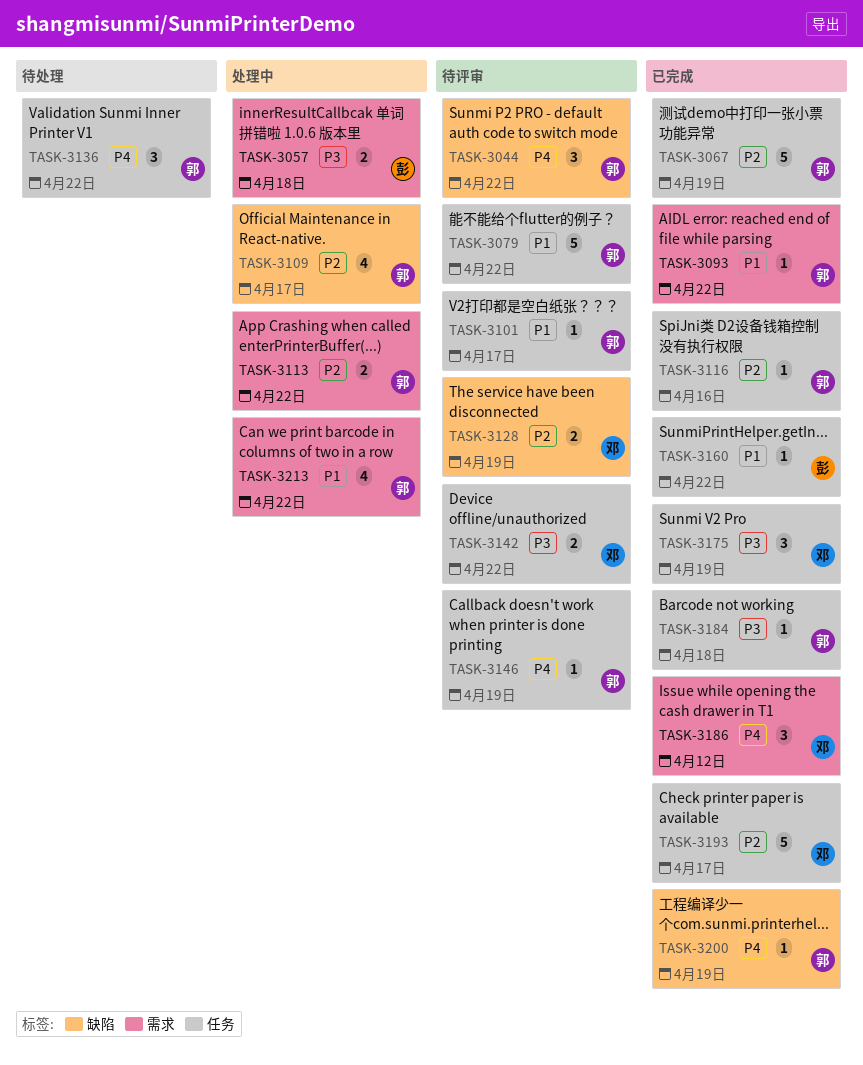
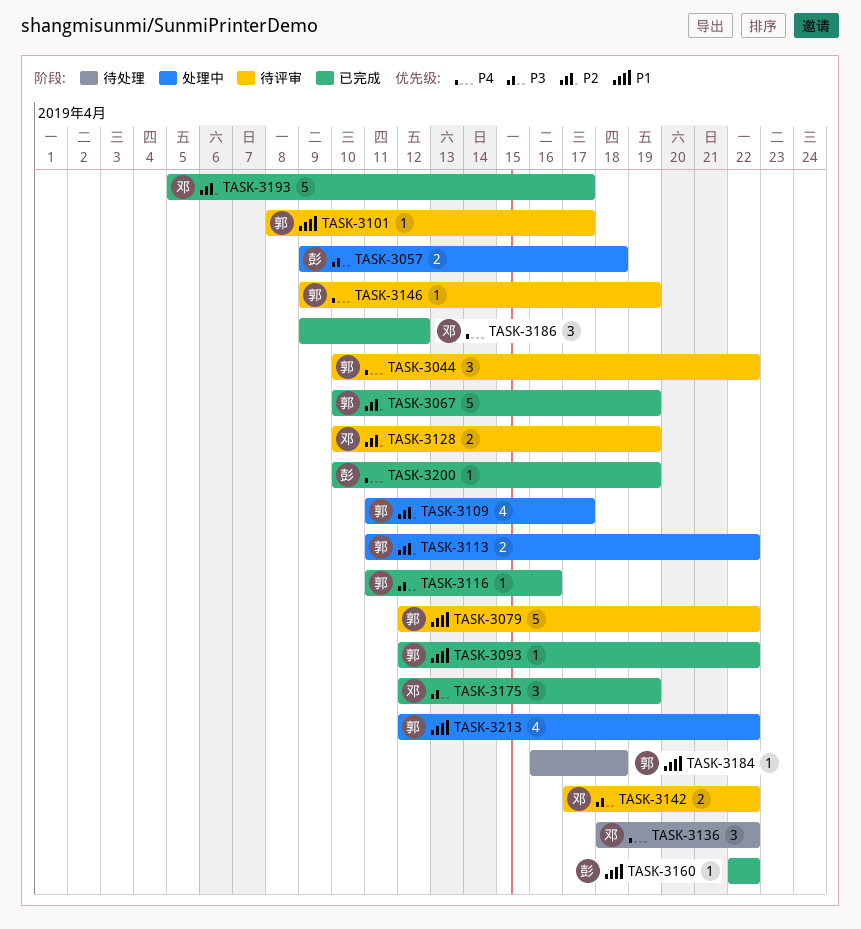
TASK-3116, priority: P2 -> P3
TASK-3136, owner: 郭 -> 邓
TASK-3184, status: 已完成 -> 待处理
TASK-3184, priority: P3 -> P1
TASK-3200, owner: 郭 -> 彭

